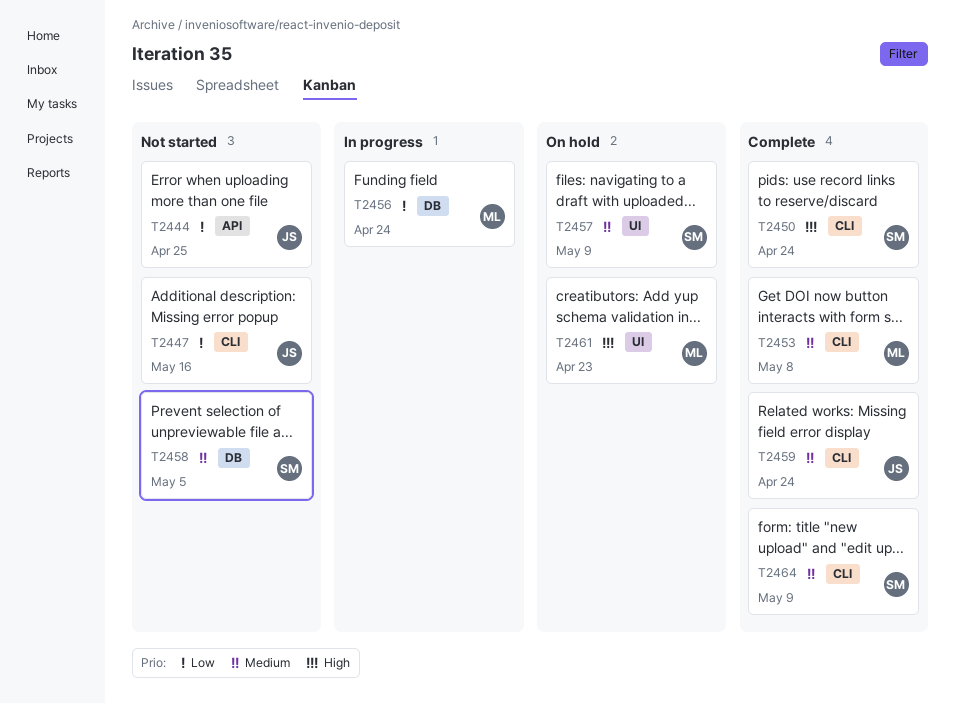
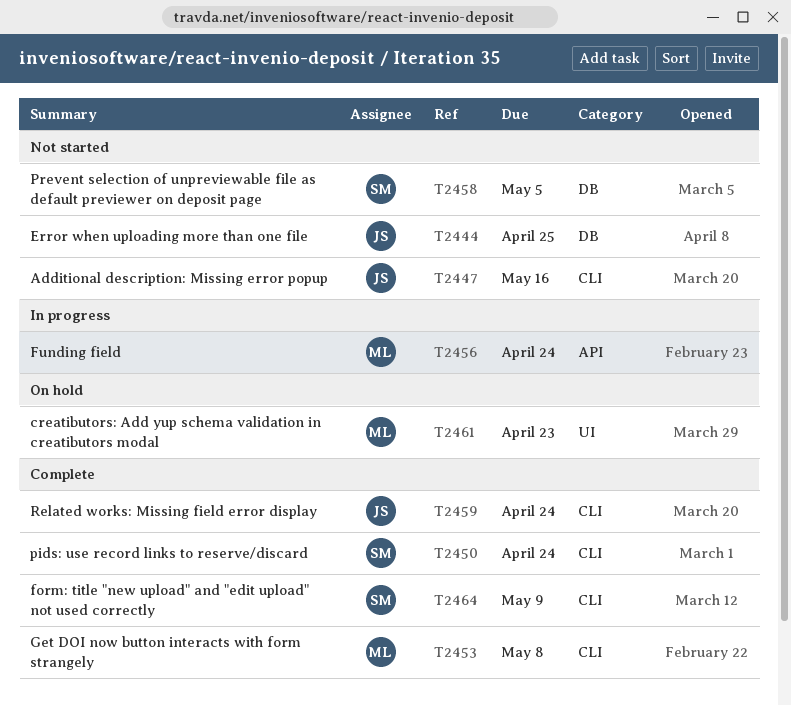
T2444, label: API -> DB
T2456, label: DB -> API
T2457: present -> none

